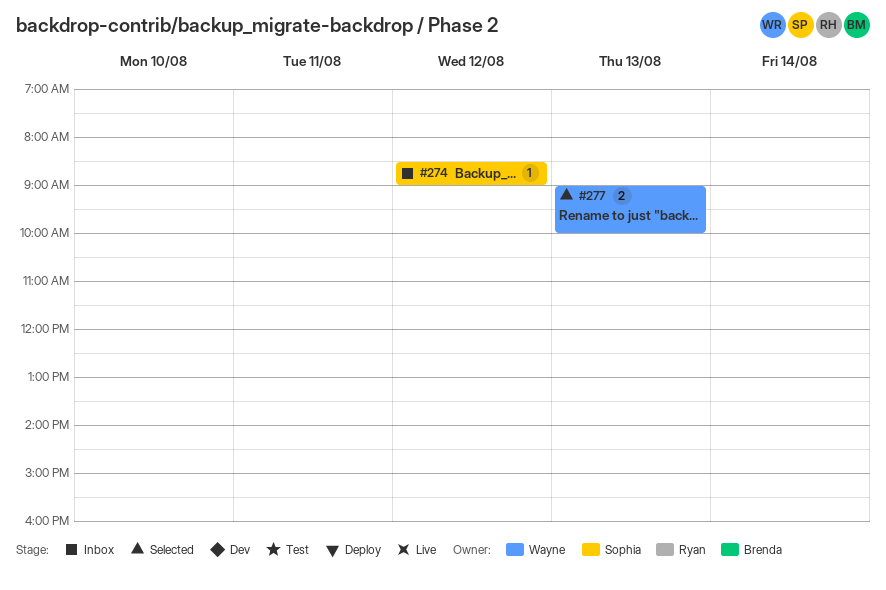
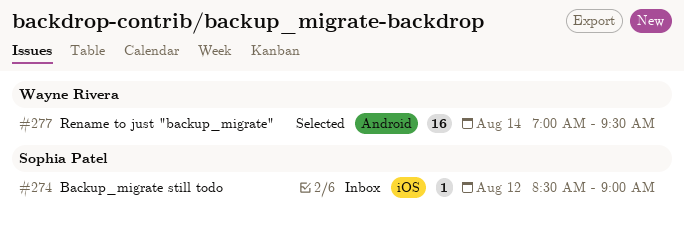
#277, estimate: 2 -> 16
#277, day: Aug 13 -> Aug 14
#277, begins: 09:00 -> 07:00
#277, ends: 10:00 -> 09:30

